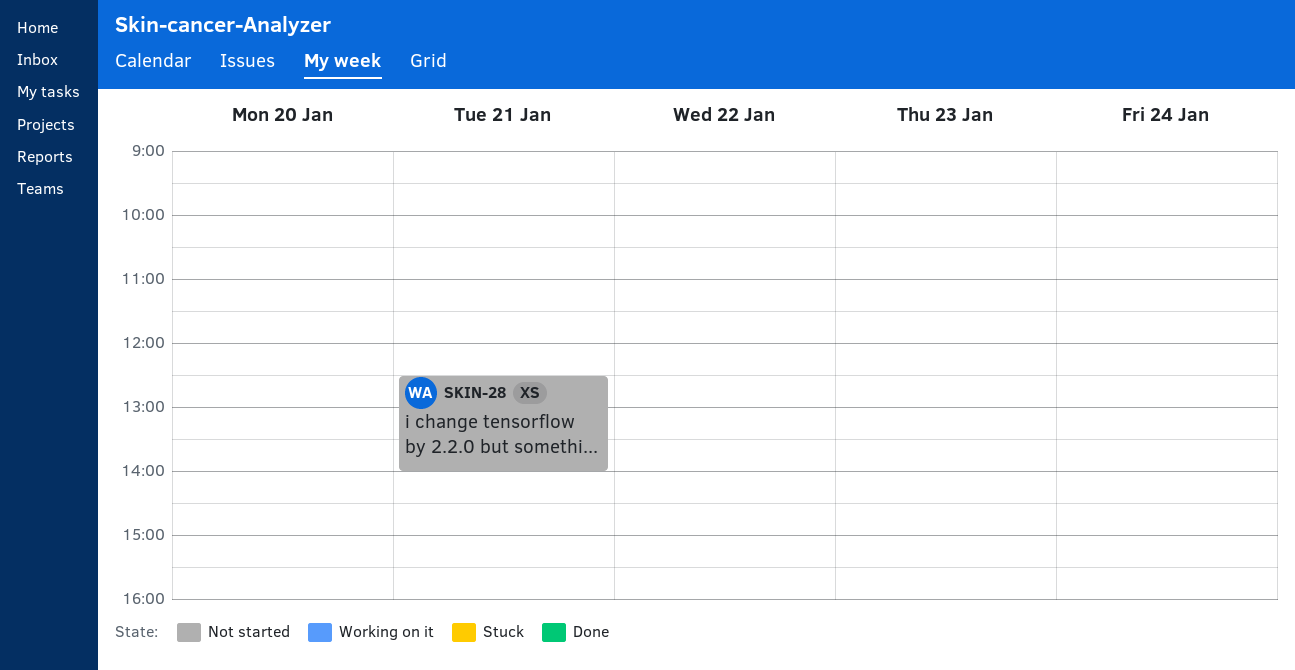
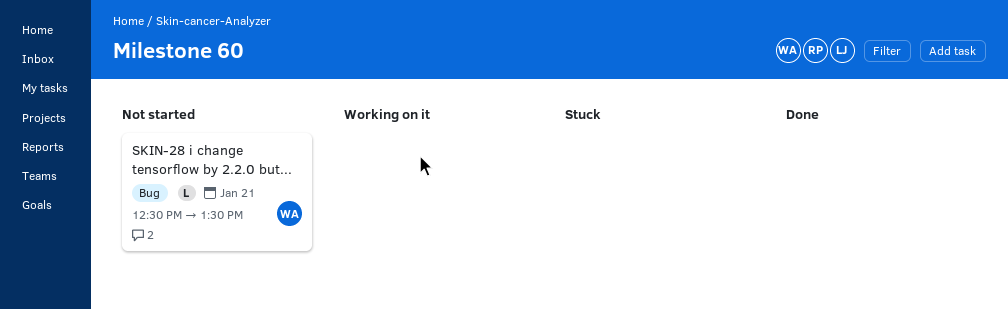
SKIN-28, estimate: XS -> L
SKIN-28, ends: 14:00 -> 13:30

